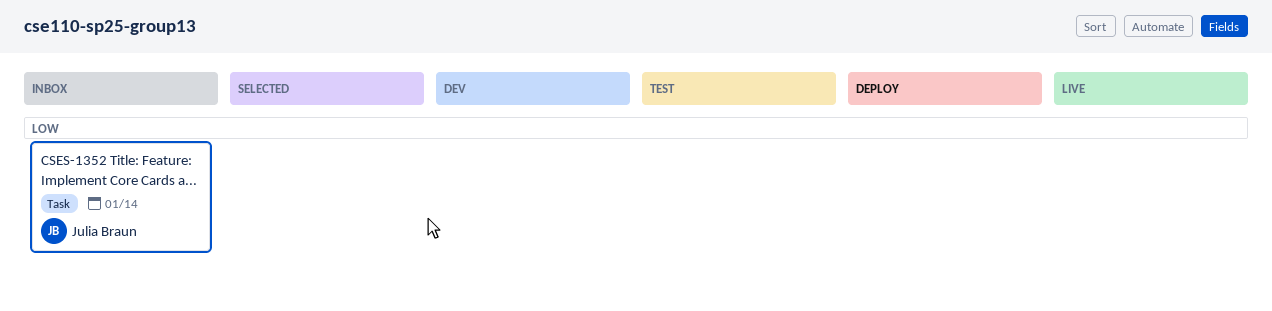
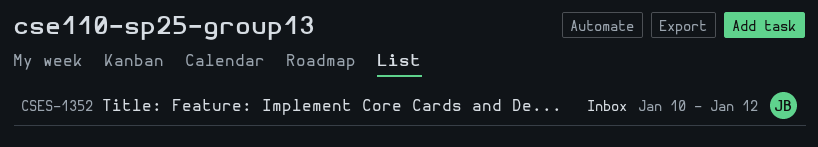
CSES-1352, due: Jan 14 -> Jan 12

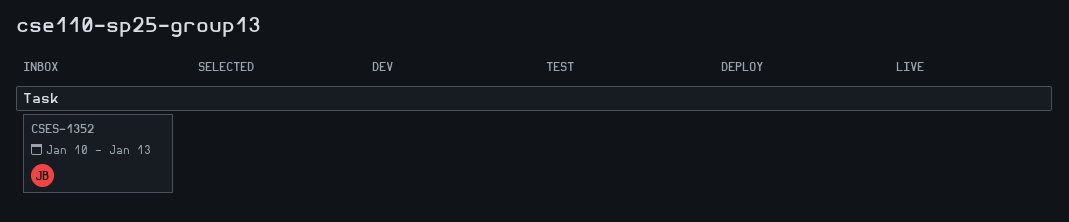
CSES-1352, due: Jan 12 -> Jan 13

